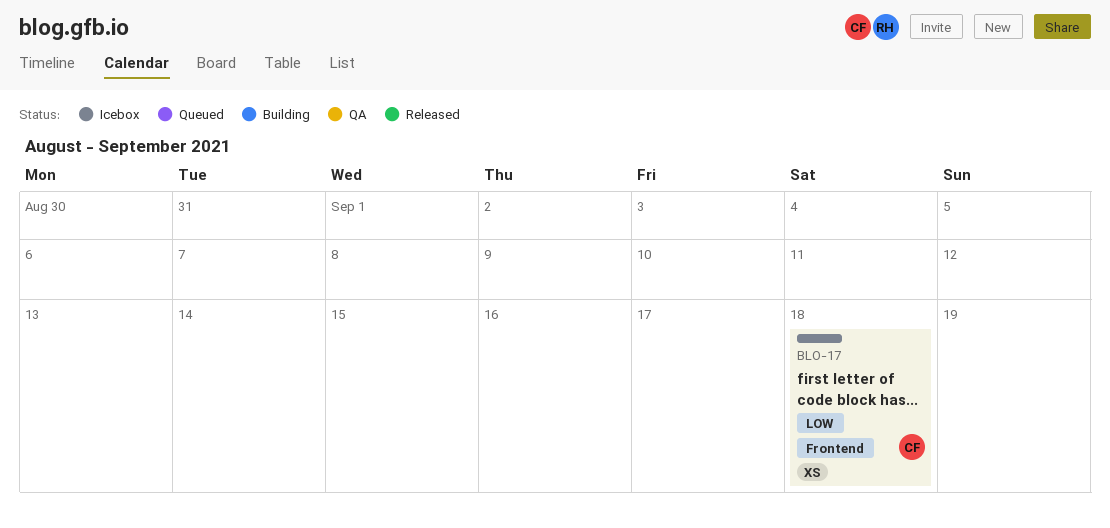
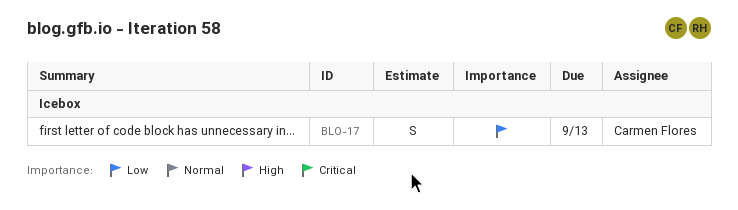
BLO-17, estimate: XS -> S
BLO-17, due: Sep 18 -> Sep 13

